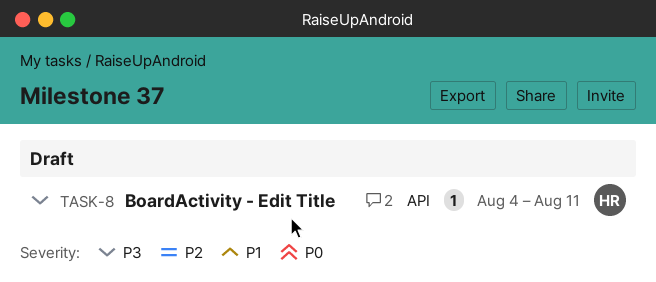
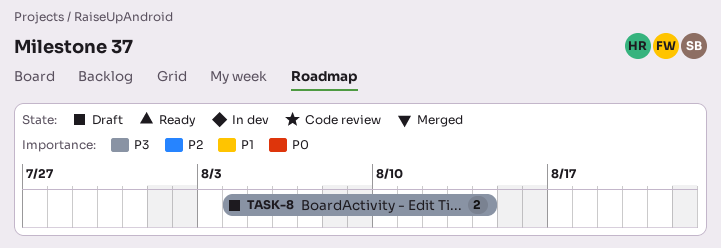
TASK-8, estimate: 1 -> 2
TASK-8, due: Aug 11 -> Aug 14

